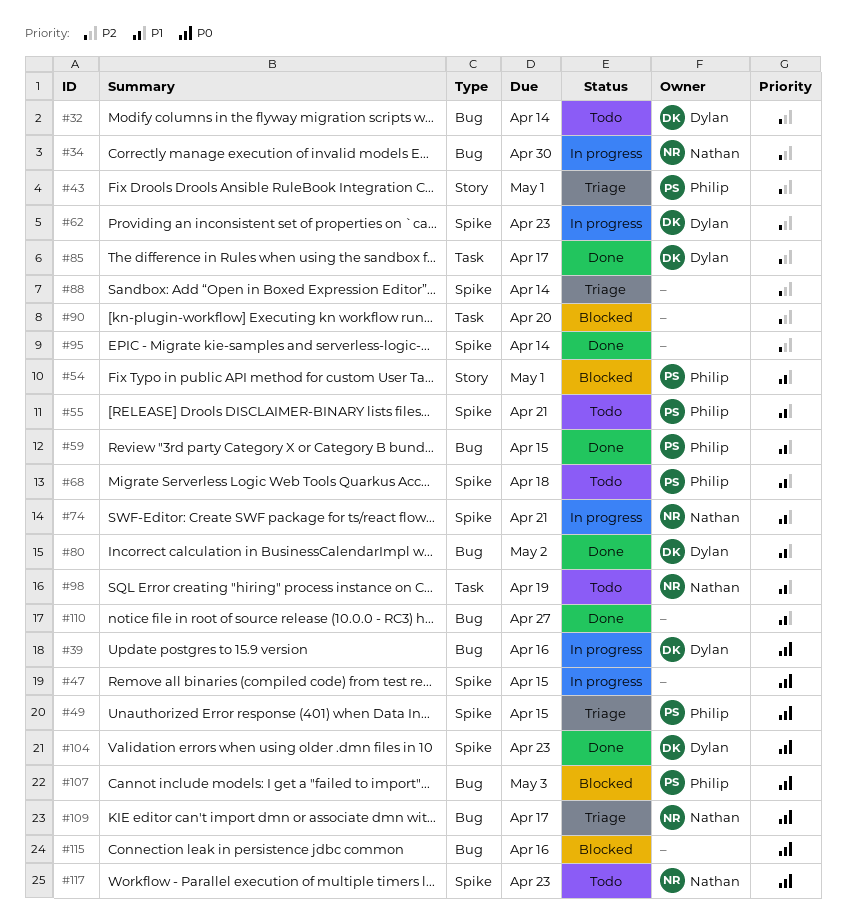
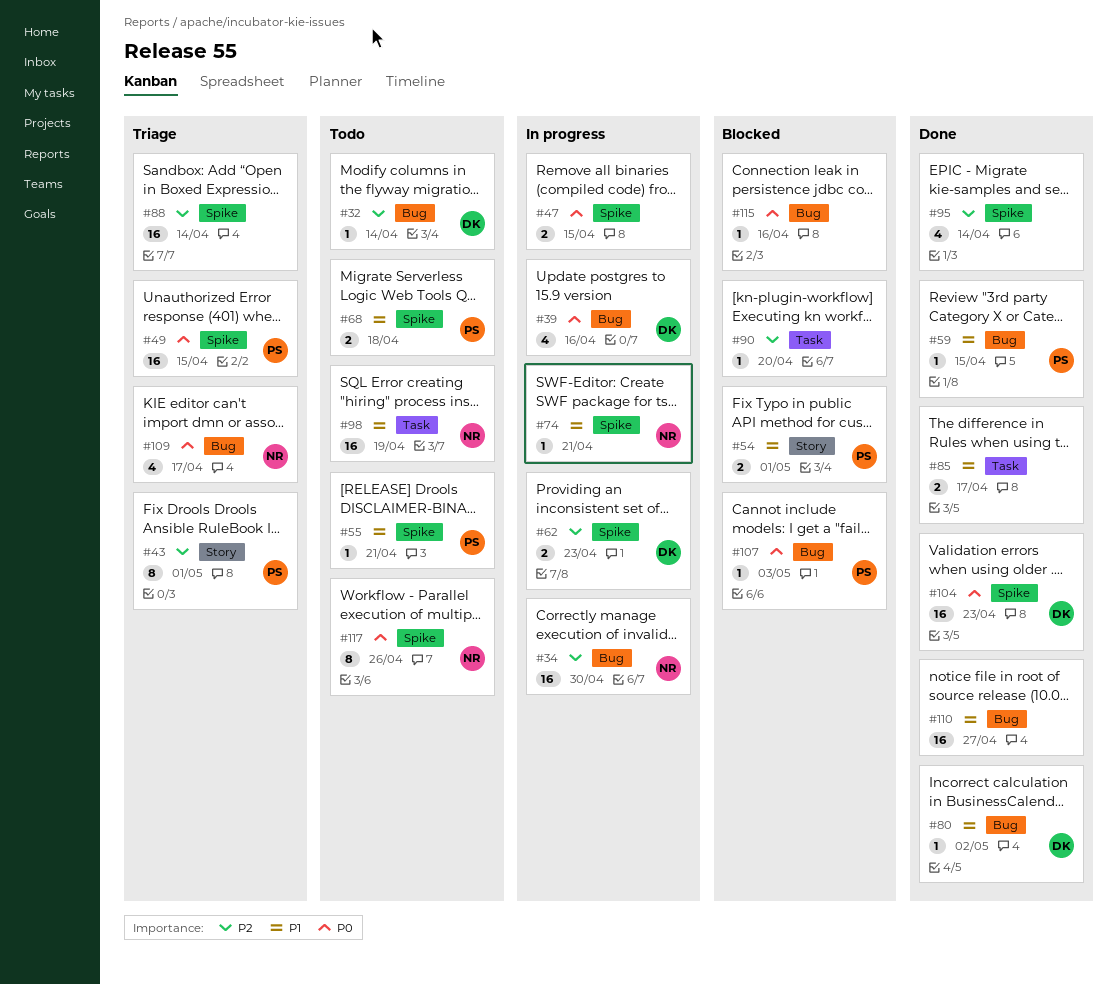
#85, owner: Dylan -> none
#85, priority: P2 -> P1
#117, due: Apr 23 -> Apr 26

